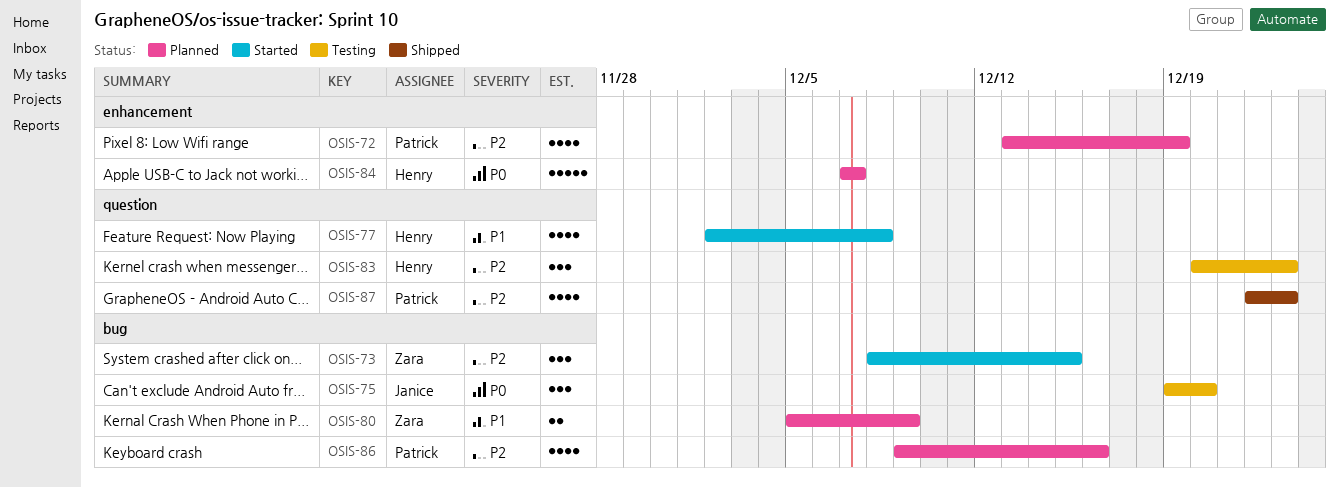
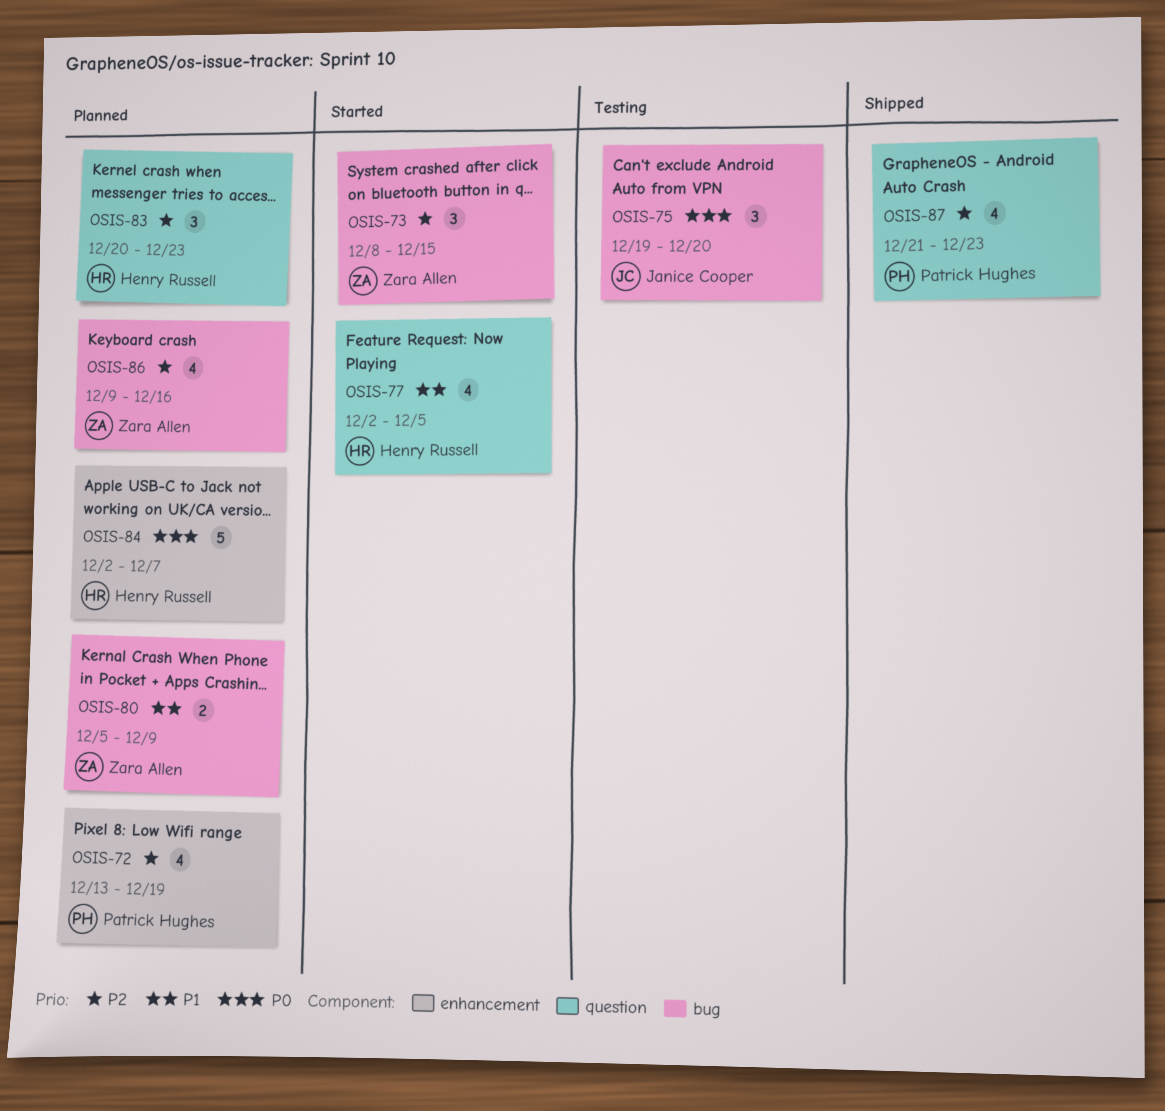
OSIS-77, due: Dec 8 -> Dec 5
OSIS-83, status: Testing -> Planned
OSIS-84, start: Dec 7 -> Dec 2
OSIS-86, owner: Patrick Hughes -> Zara Allen
OSIS-87, start: Dec 22 -> Dec 21

